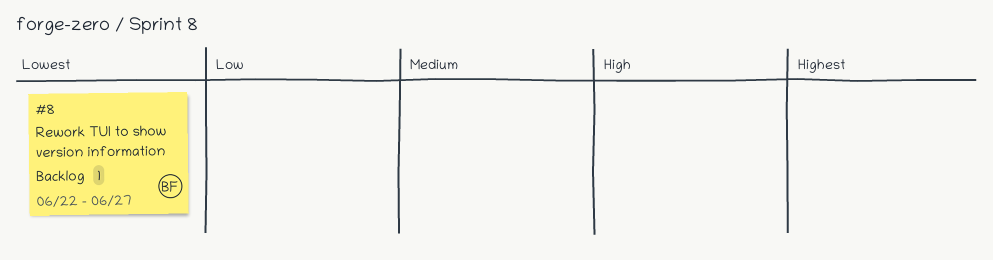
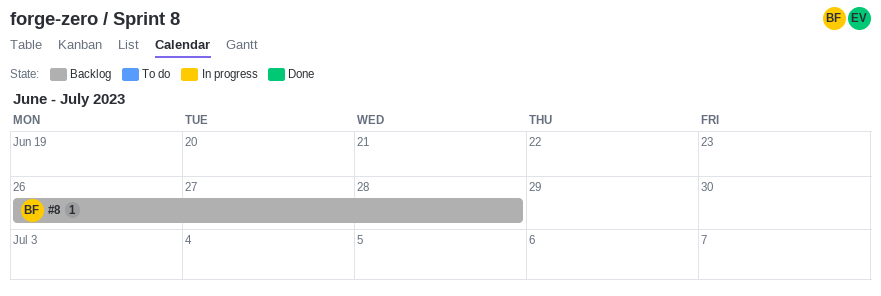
#8, start: Jun 22 -> Jun 26
#8, due: Jun 27 -> Jun 28

